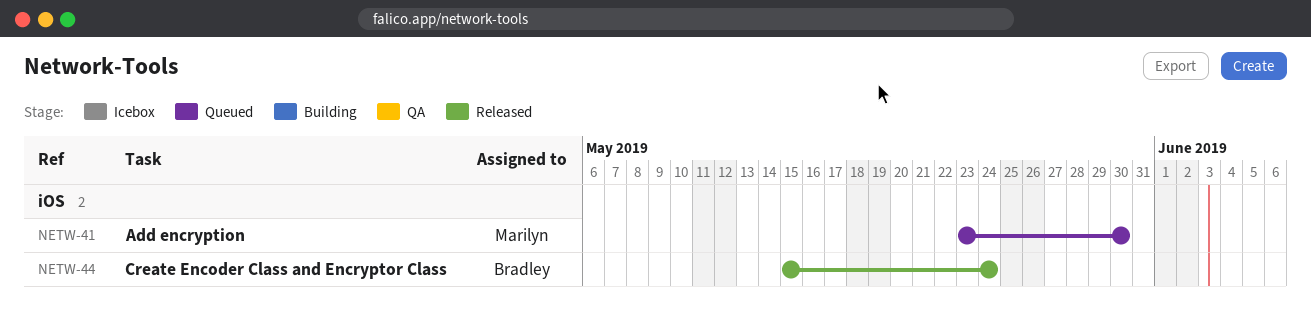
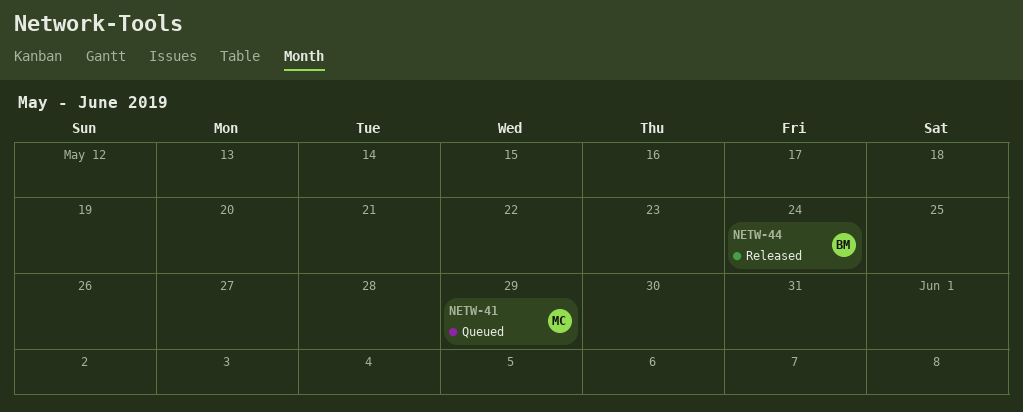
NETW-41, due: May 30 -> May 29

